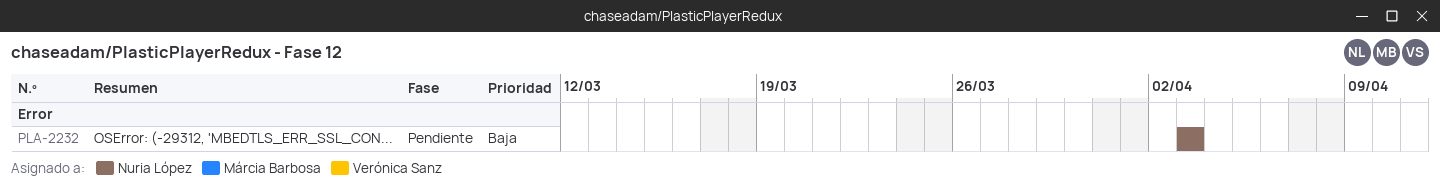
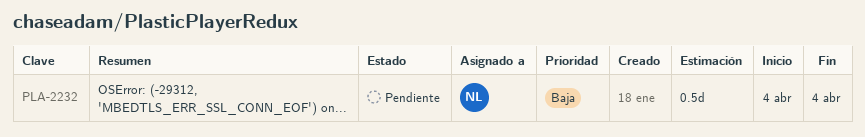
PLA-2232, start: Apr 3 -> Apr 4
PLA-2232, due: Apr 3 -> Apr 4

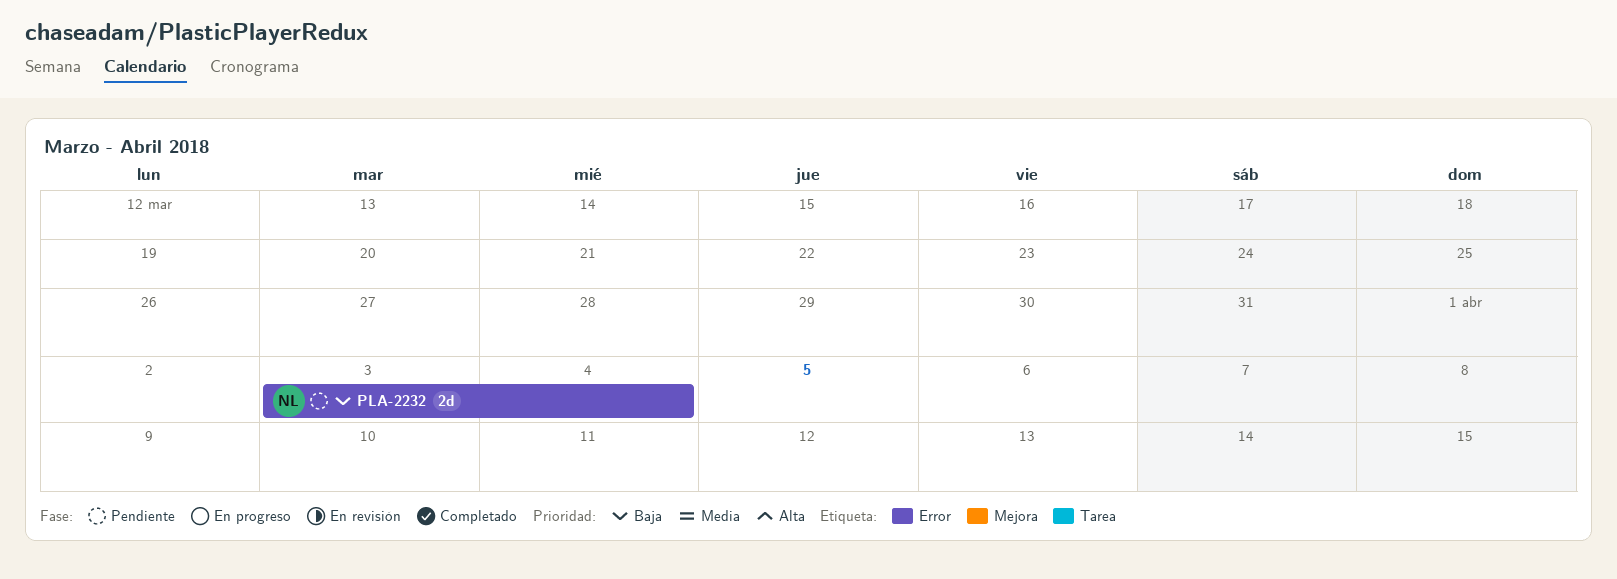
PLA-2232, estimate: 0.5d -> 2d
PLA-2232, start: Apr 4 -> Apr 3

